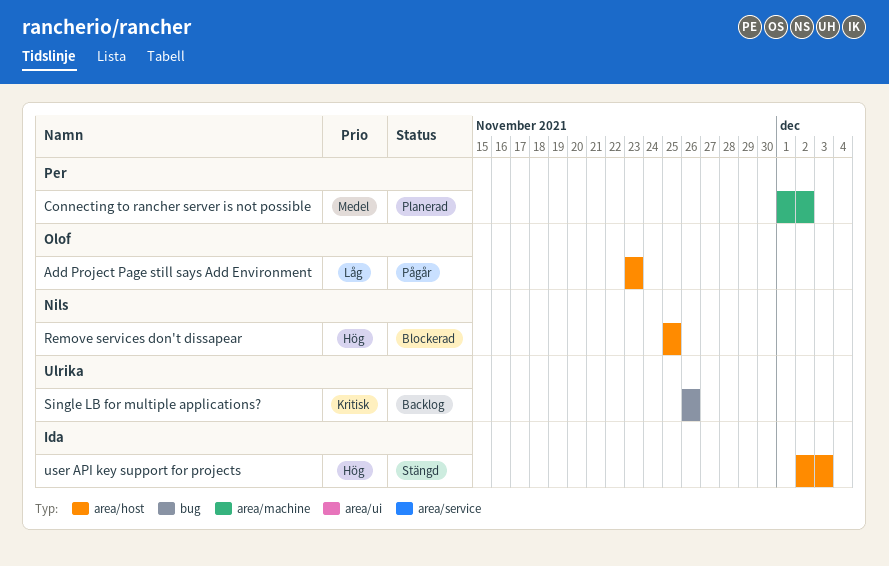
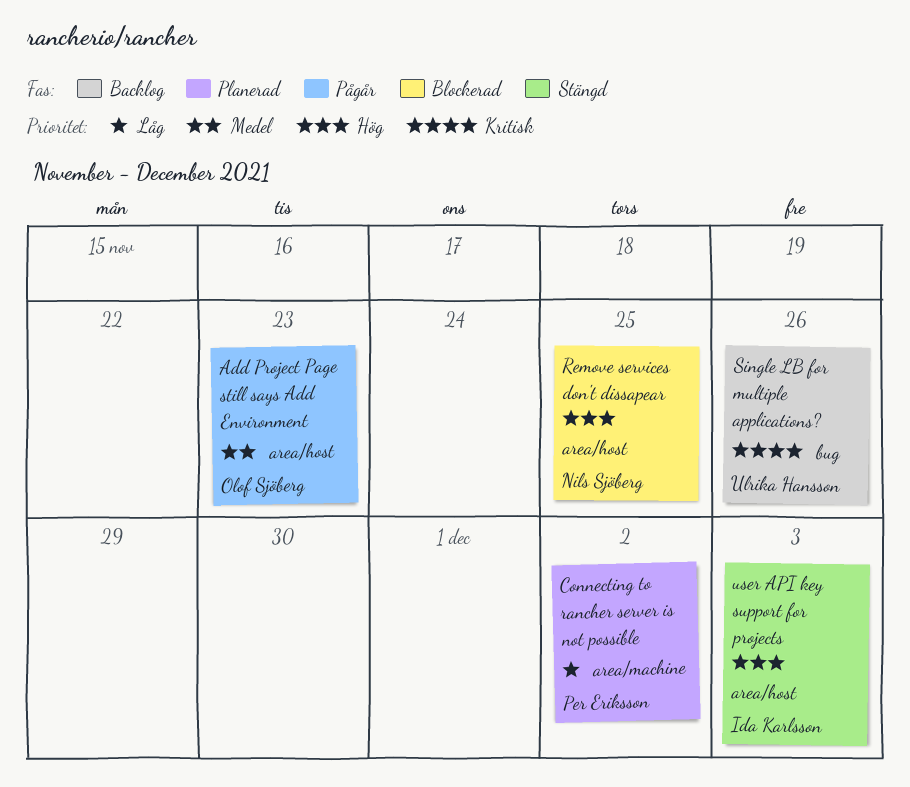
Add Project Page still says Add Environment, priority: Låg -> Medel
Connecting to rancher server is not possible, priority: Medel -> Låg

